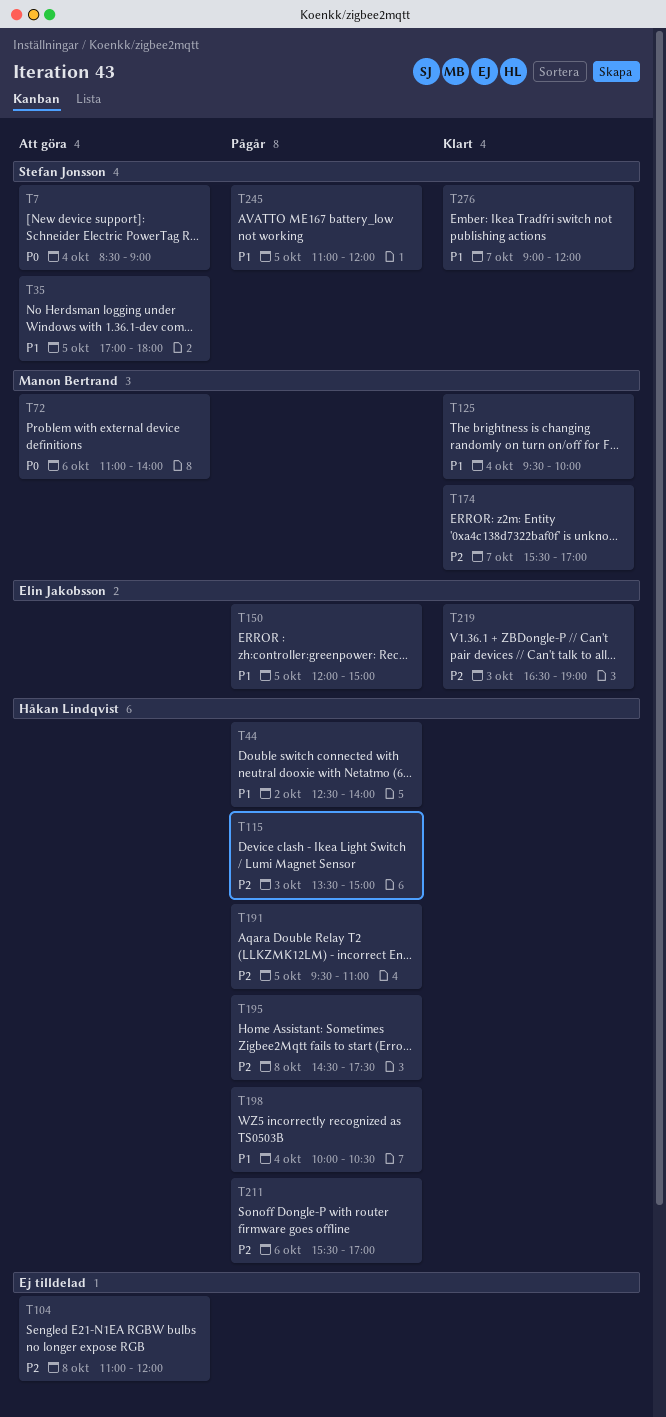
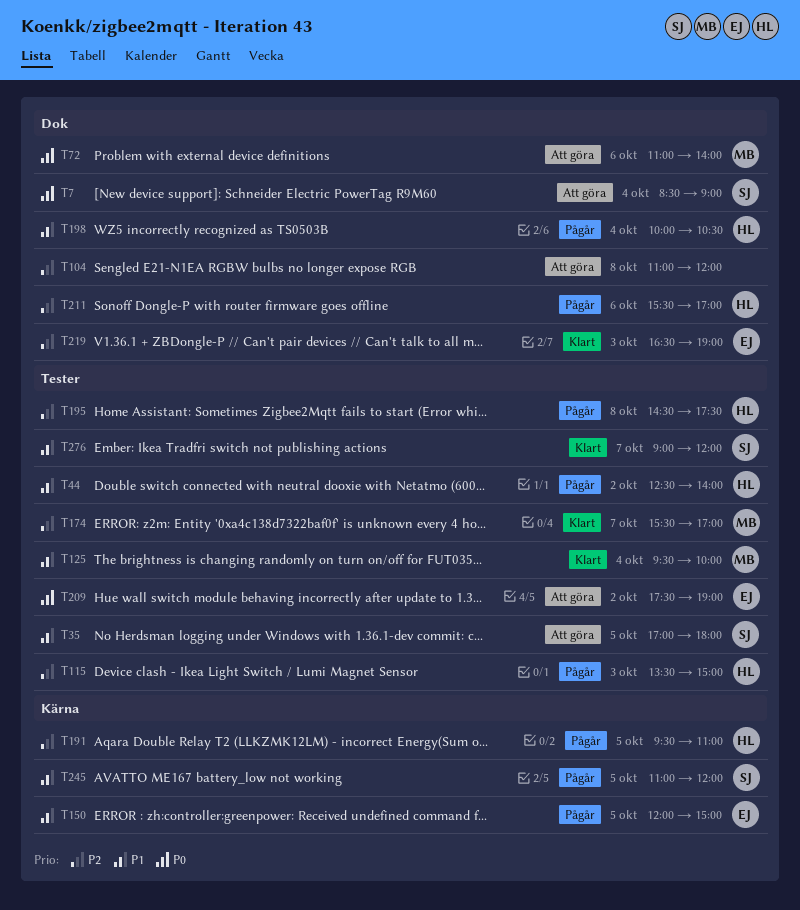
T209: none -> present

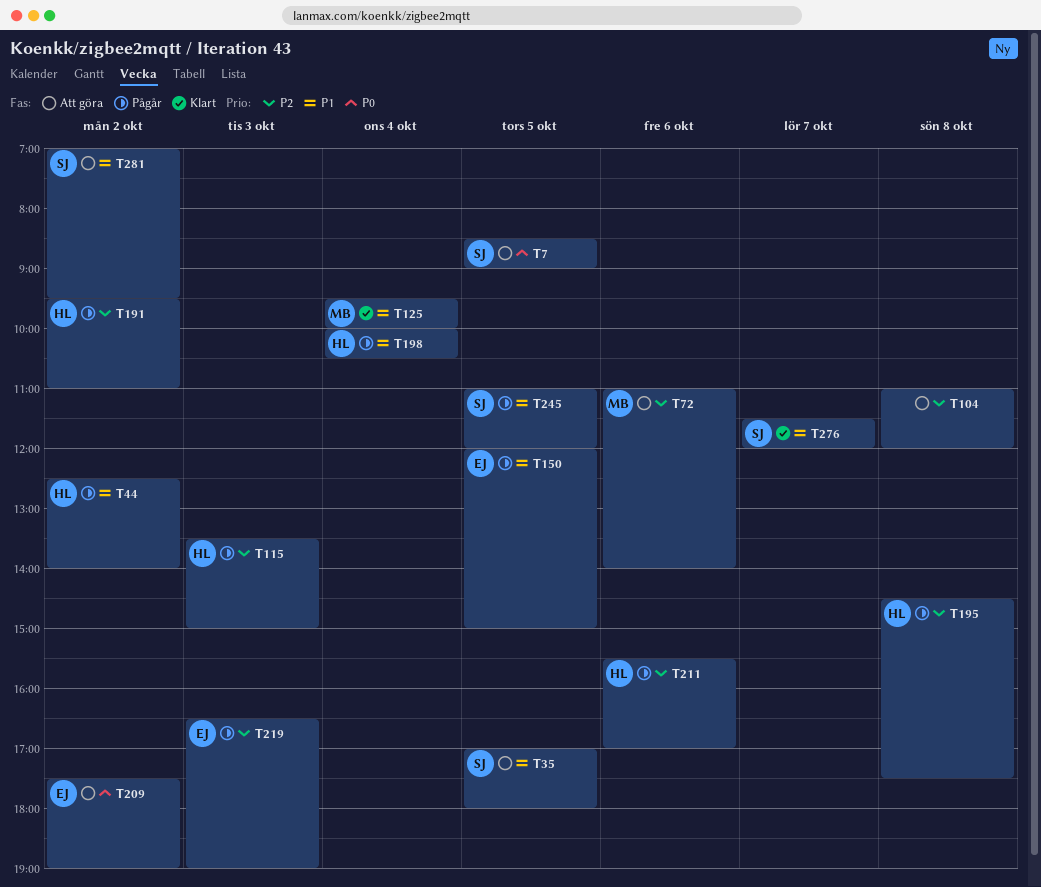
T7, day: Oct 4 -> Oct 5
T72, priority: P0 -> P2
T174: present -> none
T191, day: Oct 5 -> Oct 2
T219, status: Klart -> Pågår
T276, begins: 09:00 -> 11:30
T281: none -> present

